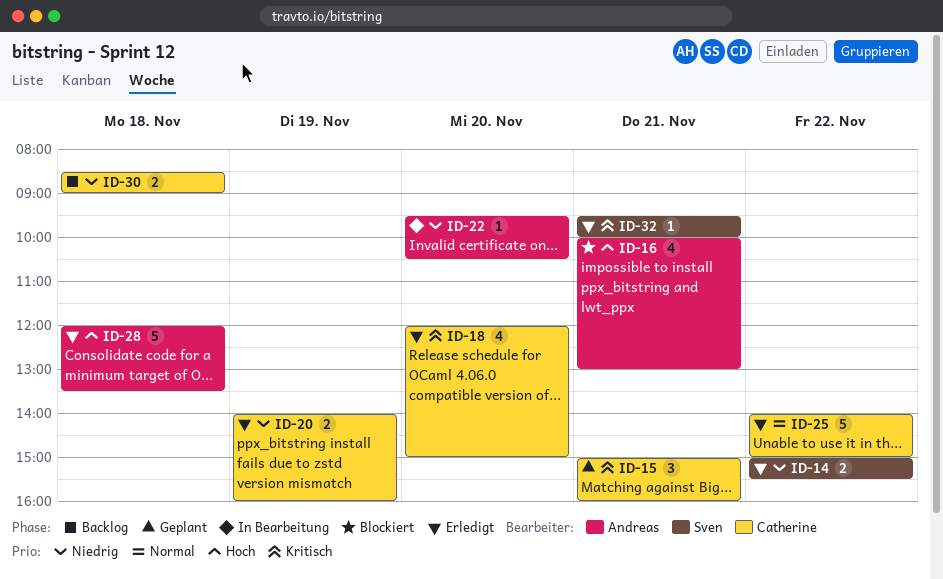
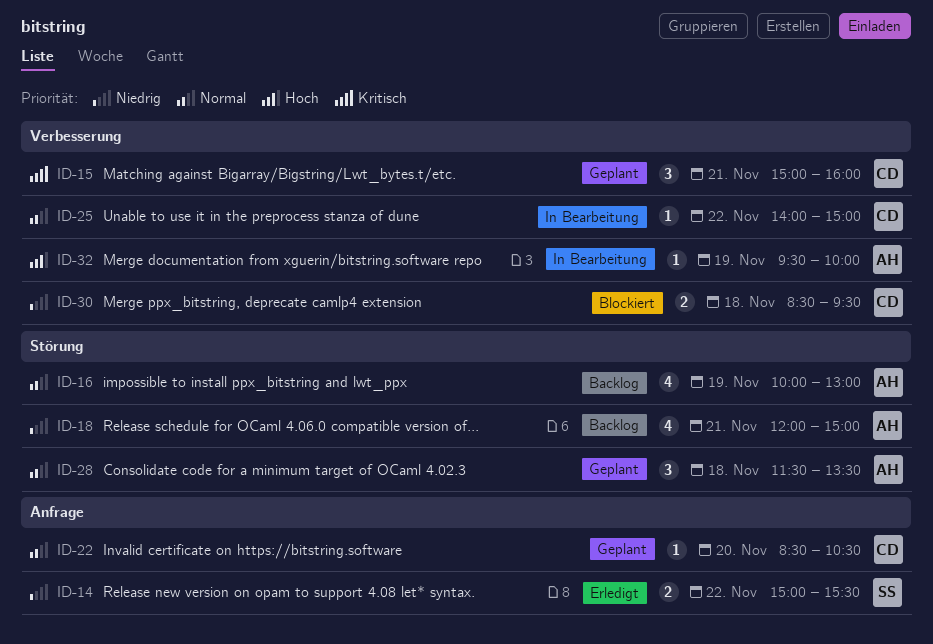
ID-16, status: Blockiert -> Backlog
ID-16, priority: Hoch -> Normal
ID-16, day: Nov 21 -> Nov 19
ID-18, status: Erledigt -> Backlog
ID-18, owner: Catherine -> Andreas
ID-18, priority: Kritisch -> Niedrig
ID-18, day: Nov 20 -> Nov 21
ID-20: present -> none
ID-22, status: In Bearbeitung -> Geplant
ID-22, owner: Andreas -> Catherine
ID-22, priority: Niedrig -> Normal
ID-22, begins: 09:30 -> 08:30
ID-25, status: Erledigt -> In Bearbeitung
ID-25, estimate: 5 -> 1
ID-28, status: Erledigt -> Geplant
ID-28, priority: Hoch -> Normal
ID-28, estimate: 5 -> 3
ID-28, begins: 12:00 -> 11:30
ID-30, status: Backlog -> Blockiert
ID-30, ends: 09:00 -> 09:30
ID-32, status: Erledigt -> In Bearbeitung
ID-32, owner: Sven -> Andreas
ID-32, priority: Kritisch -> Hoch
ID-32, day: Nov 21 -> Nov 19

